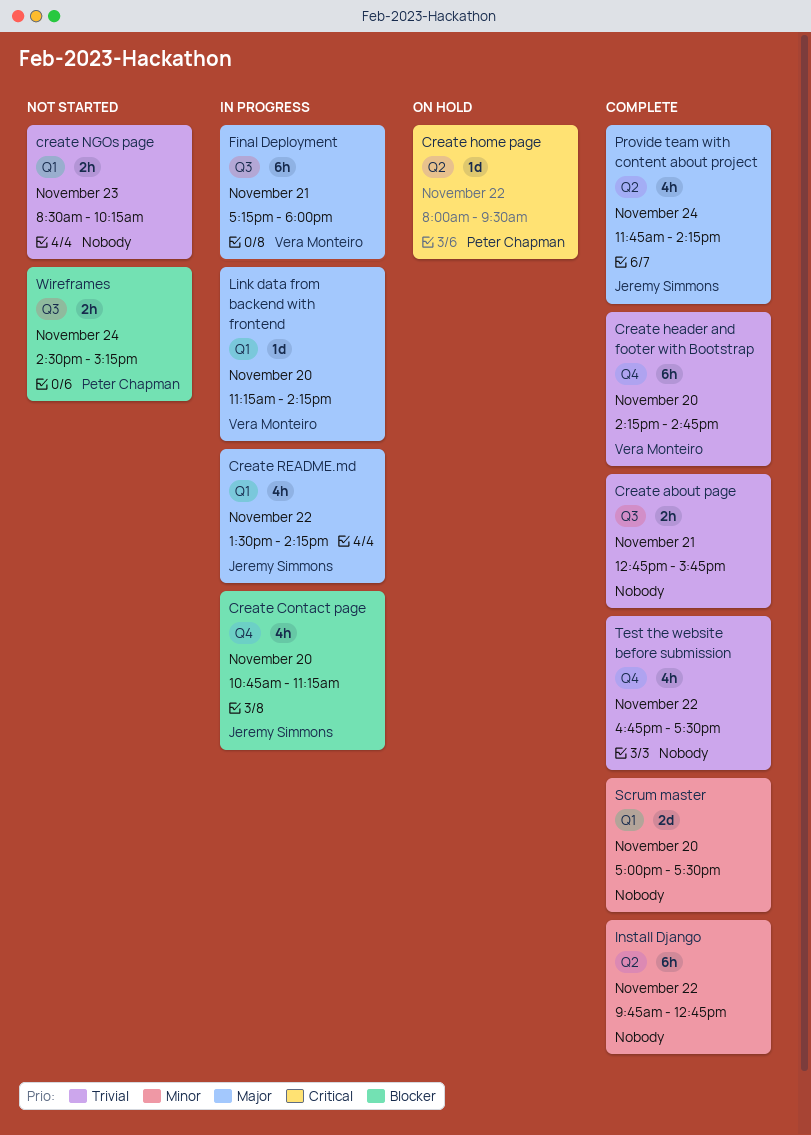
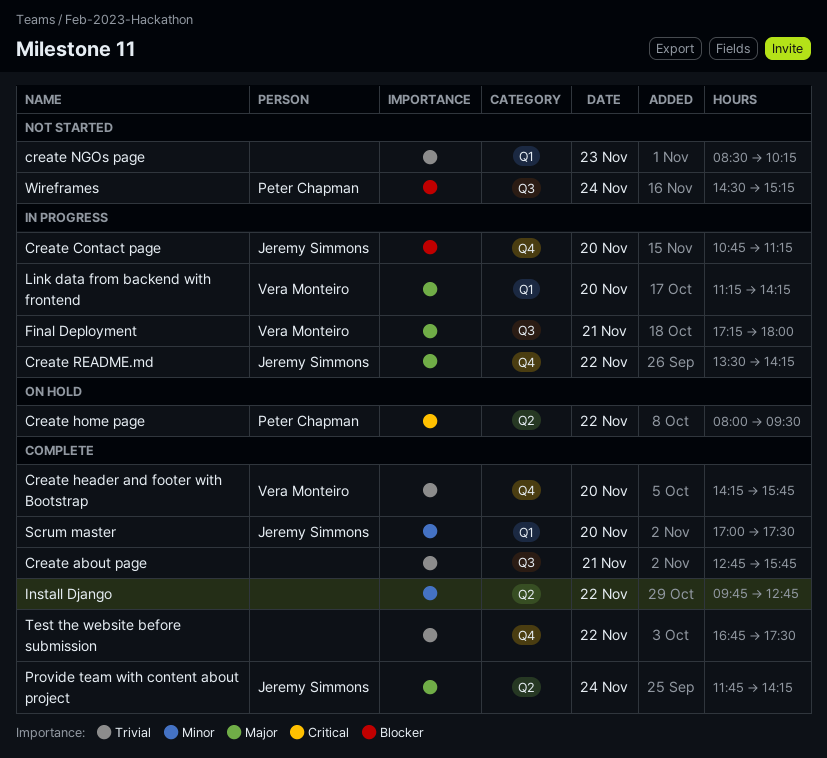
Create header and footer with Bootstrap, ends: 14:45 -> 15:45
Create README.md, label: Q1 -> Q4
Scrum master, owner: none -> Jeremy Simmons

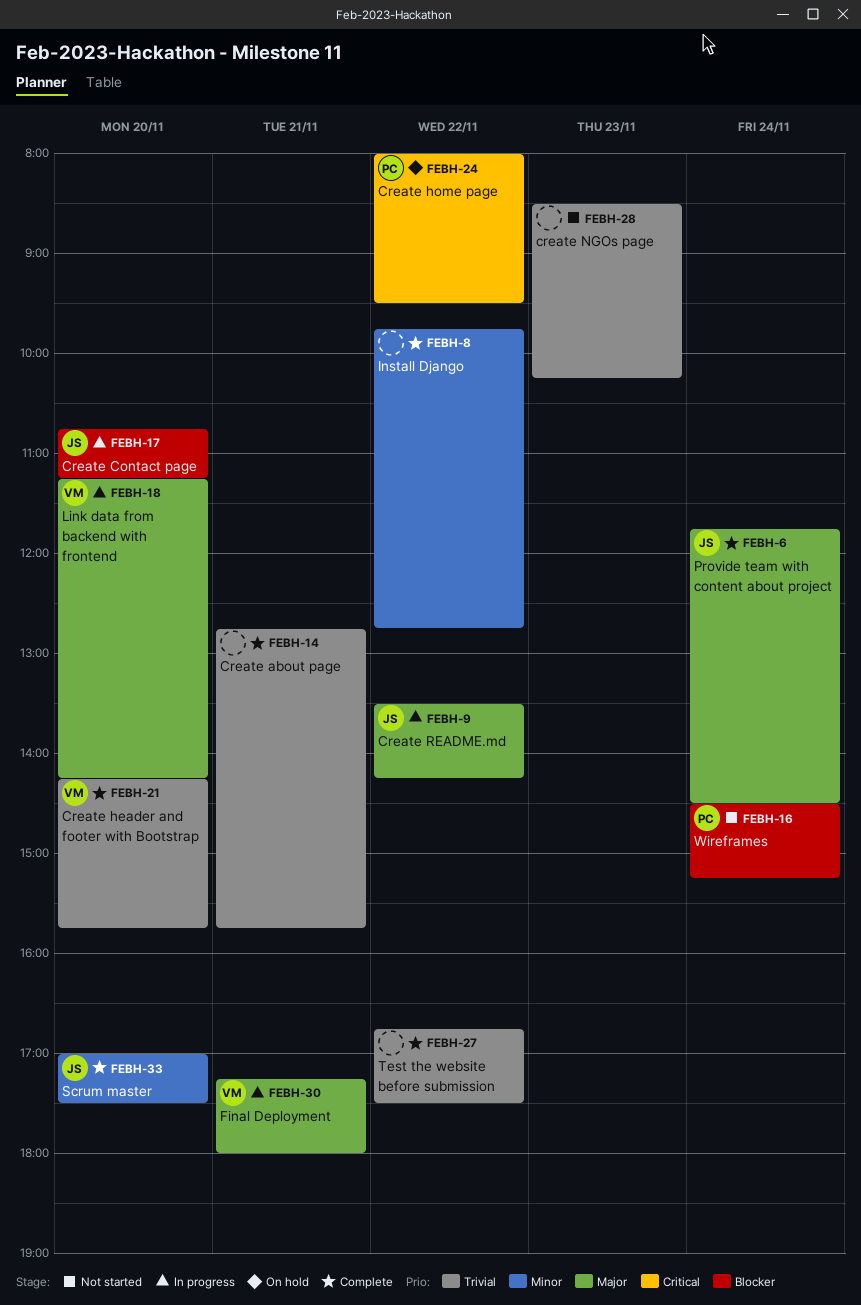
Provide team with content about project, ends: 14:15 -> 14:30

